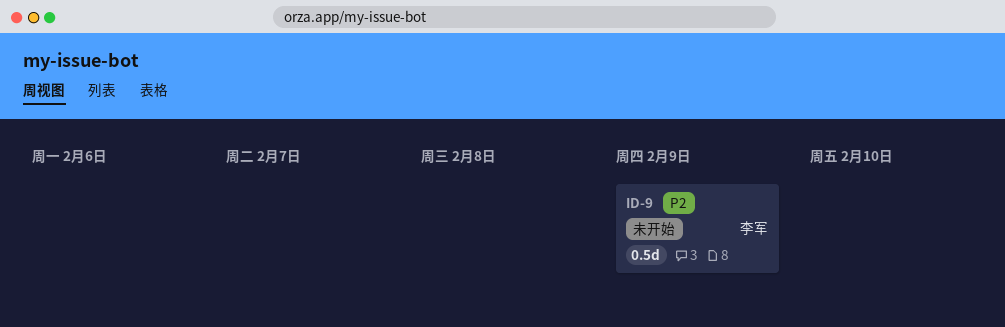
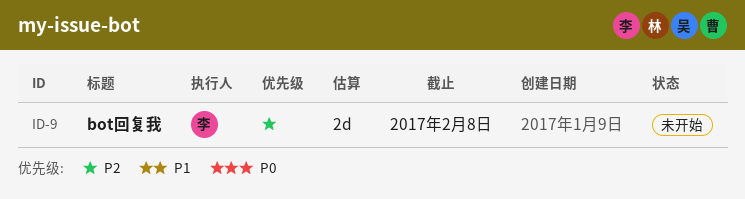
ID-9, estimate: 0.5d -> 2d
ID-9, due: Feb 9 -> Feb 8

